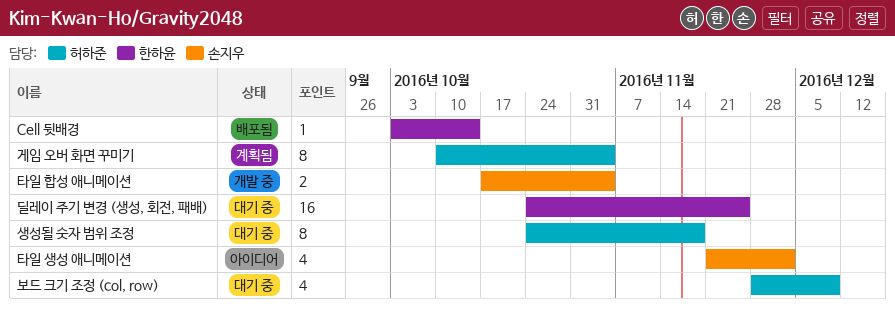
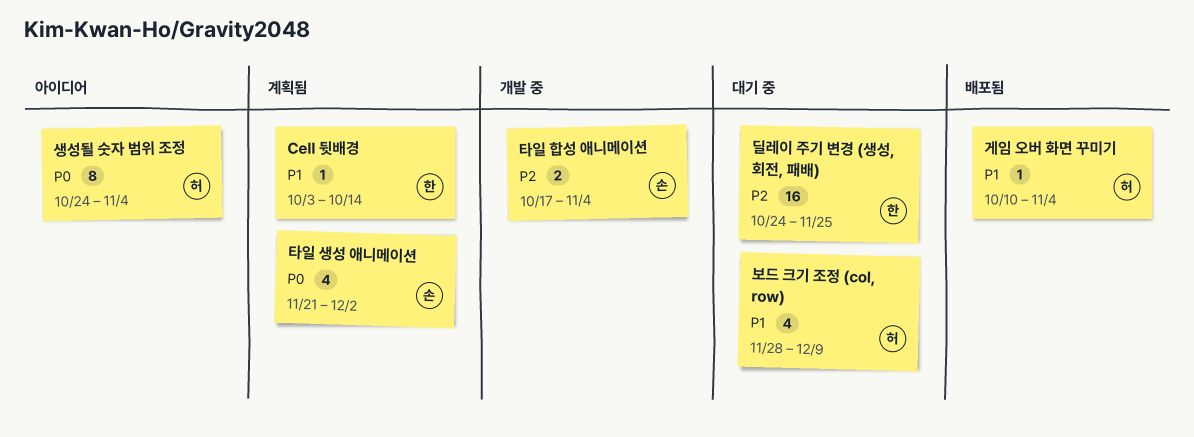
Cell 뒷배경, status: 배포됨 -> 계획됨
게임 오버 화면 꾸미기, status: 계획됨 -> 배포됨
게임 오버 화면 꾸미기, estimate: 8 -> 1
생성될 숫자 범위 조정, status: 대기 중 -> 아이디어
생성될 숫자 범위 조정, due: Nov 18 -> Nov 4
타일 생성 애니메이션, status: 아이디어 -> 계획됨

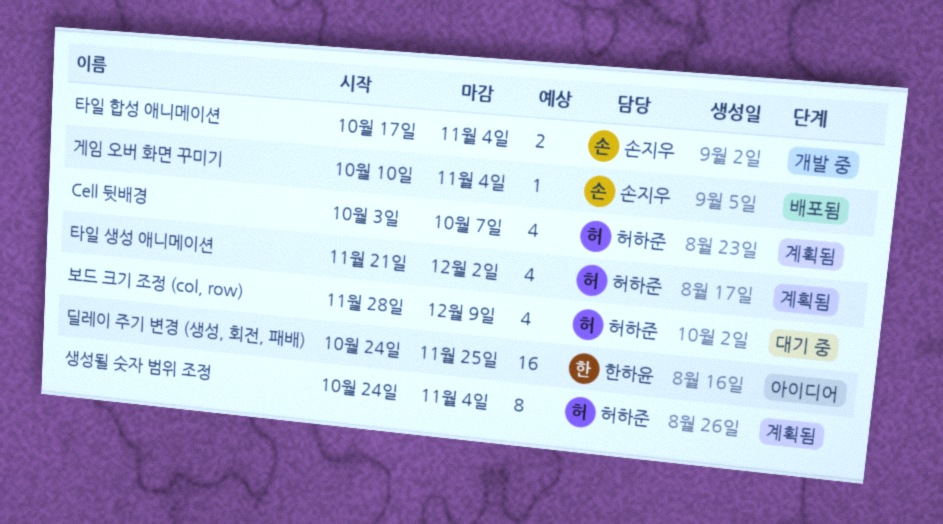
Cell 뒷배경, owner: 한하윤 -> 허하준
Cell 뒷배경, estimate: 1 -> 4
Cell 뒷배경, due: Oct 14 -> Oct 7
게임 오버 화면 꾸미기, owner: 허하준 -> 손지우
딜레이 주기 변경 (생성, 회전, 패배), status: 대기 중 -> 아이디어
생성될 숫자 범위 조정, status: 아이디어 -> 계획됨
타일 생성 애니메이션, owner: 손지우 -> 허하준

